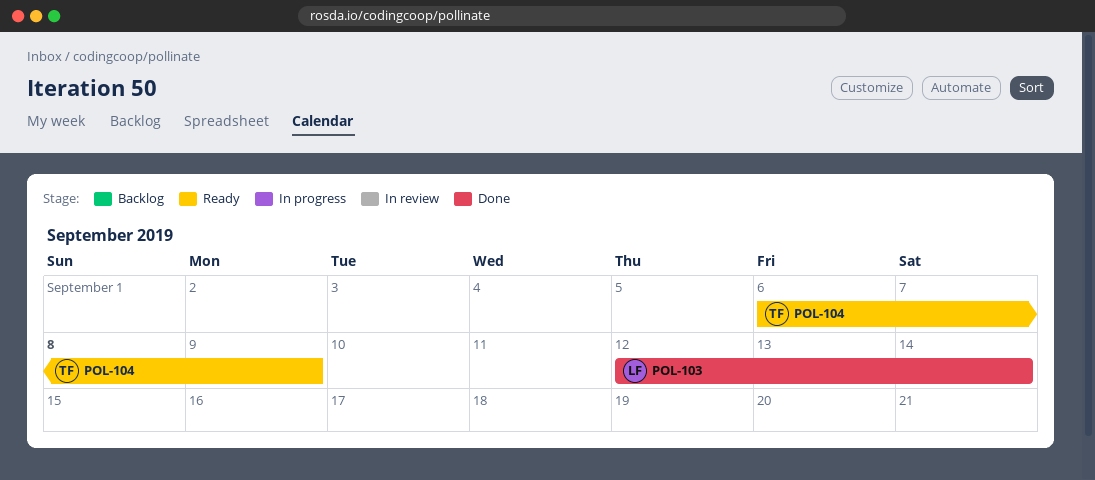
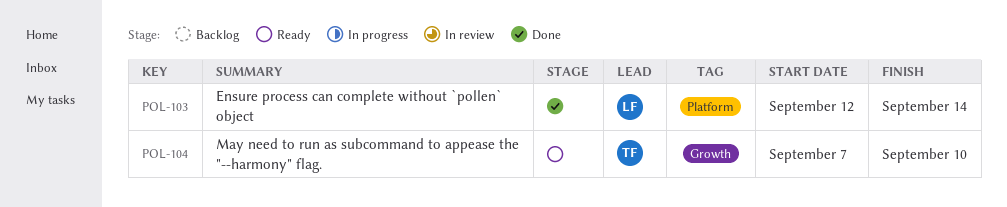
POL-104, start: Sep 6 -> Sep 7
POL-104, due: Sep 9 -> Sep 10

